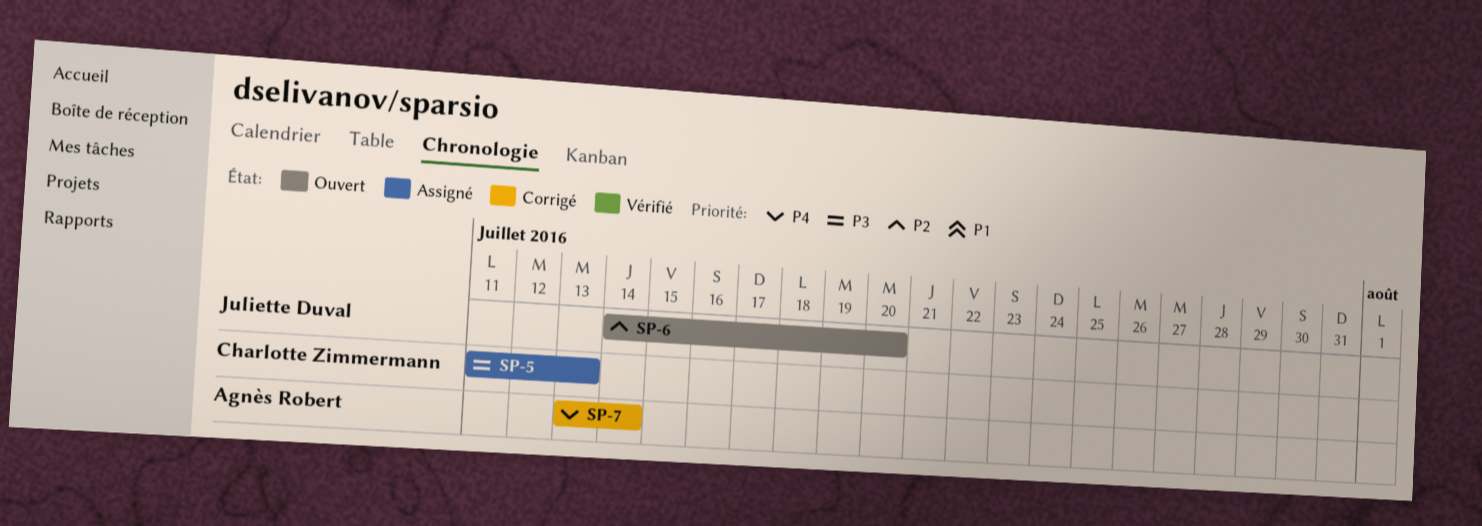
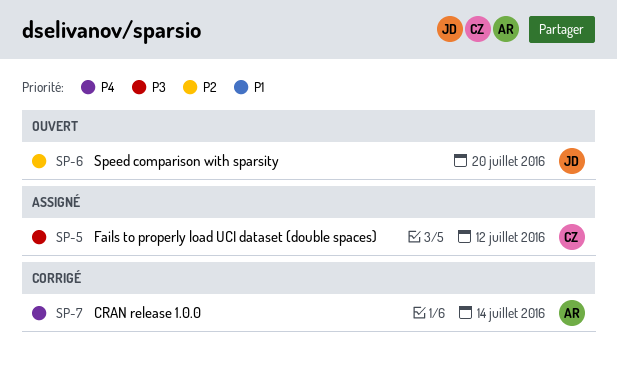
SP-5, due: Jul 13 -> Jul 12

